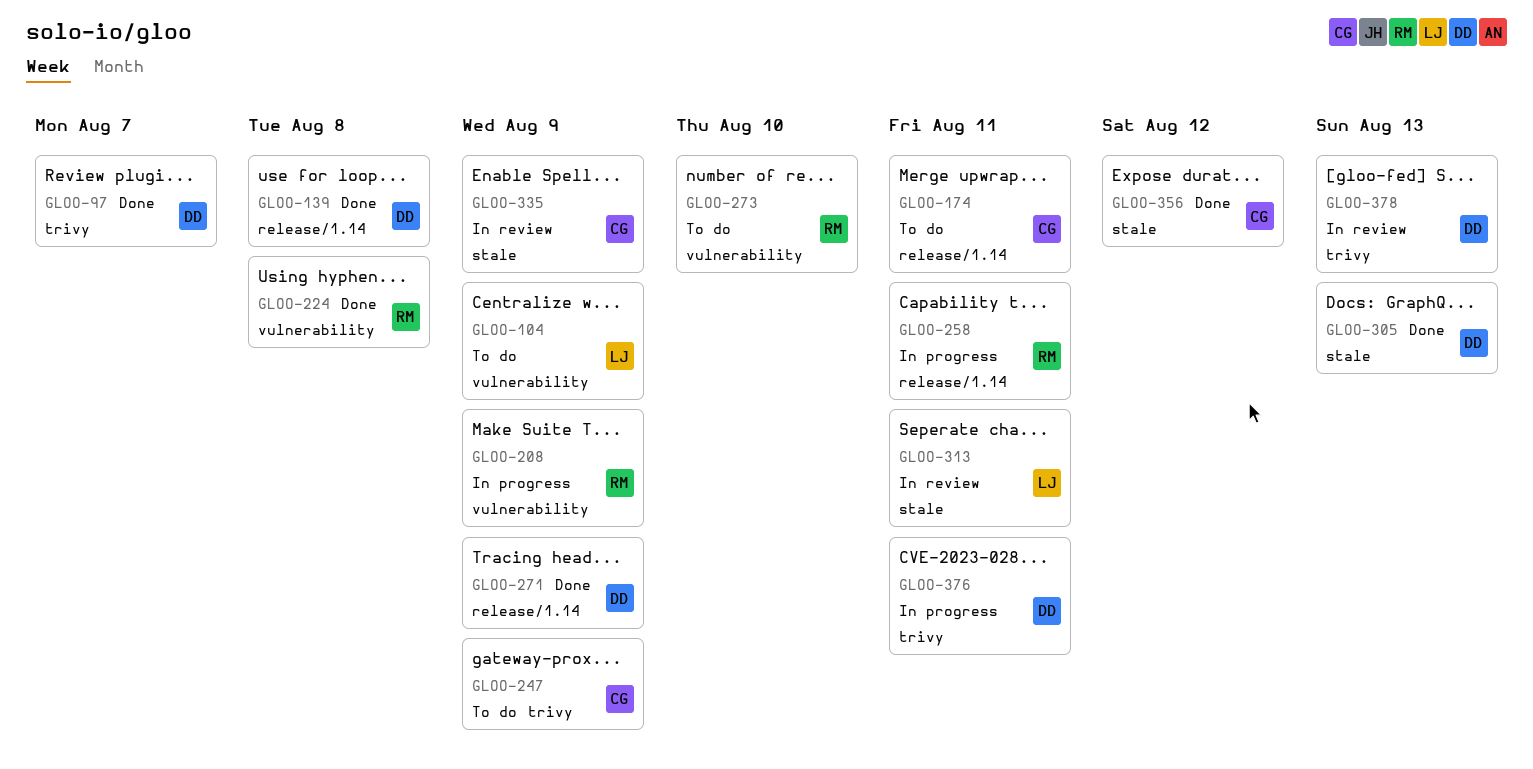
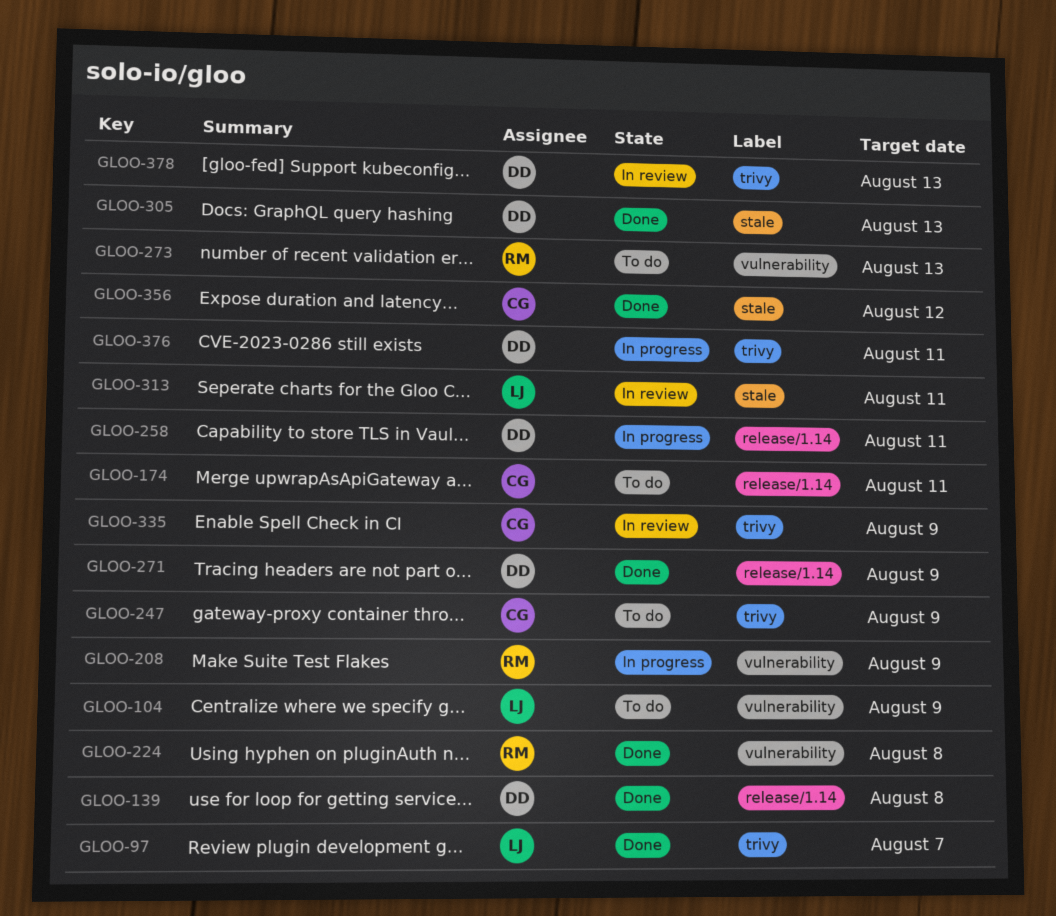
GLOO-97, owner: DD -> LJ
GLOO-258, owner: RM -> DD
GLOO-273, due: Aug 10 -> Aug 13
GLOO-335, label: stale -> trivy

